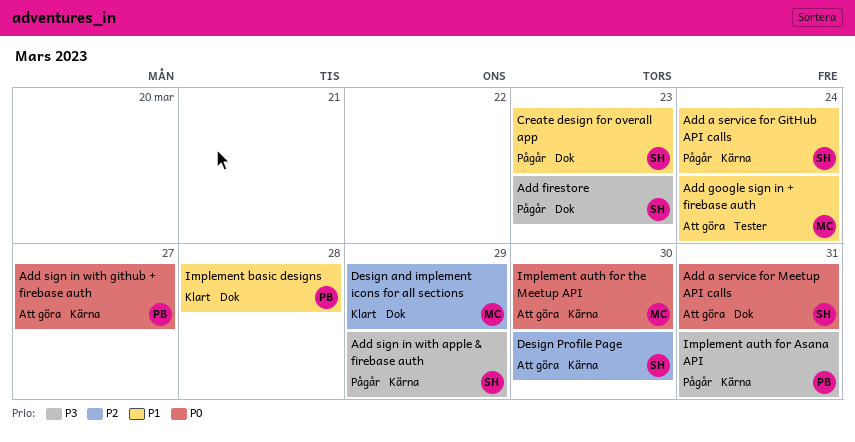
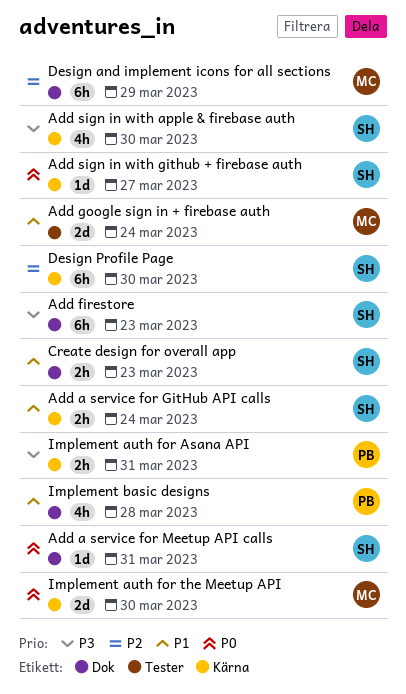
Add sign in with apple & firebase auth, due: Mar 29 -> Mar 30
Add sign in with github + firebase auth, owner: PB -> SH

